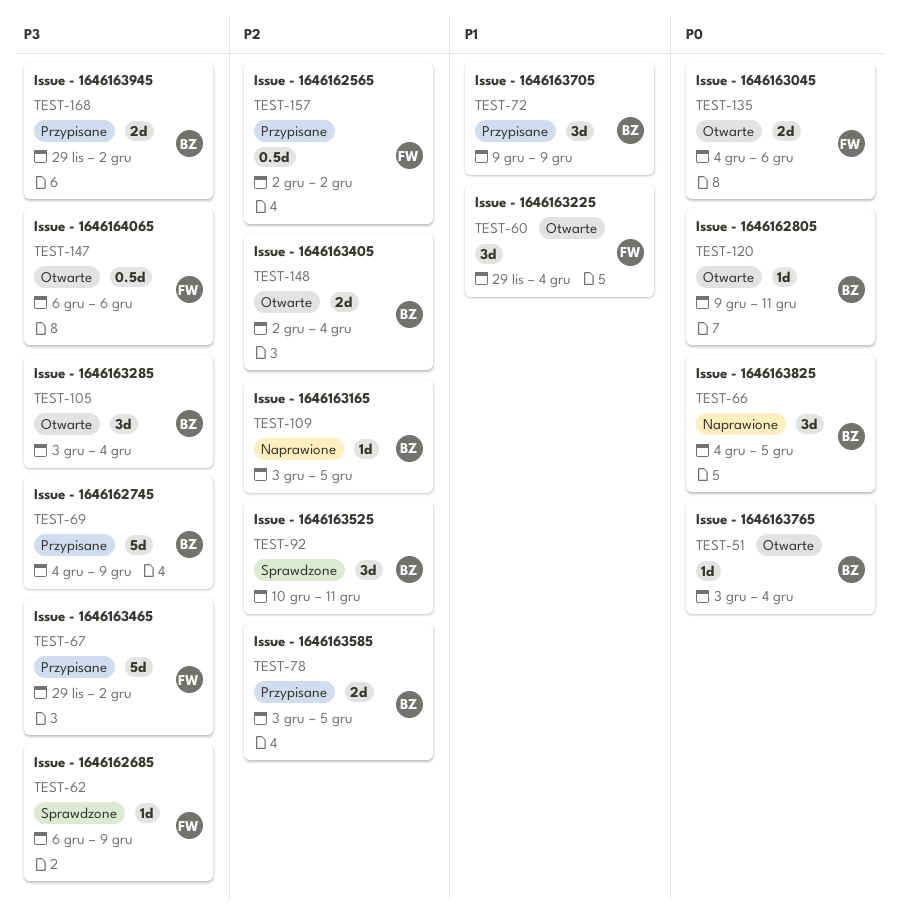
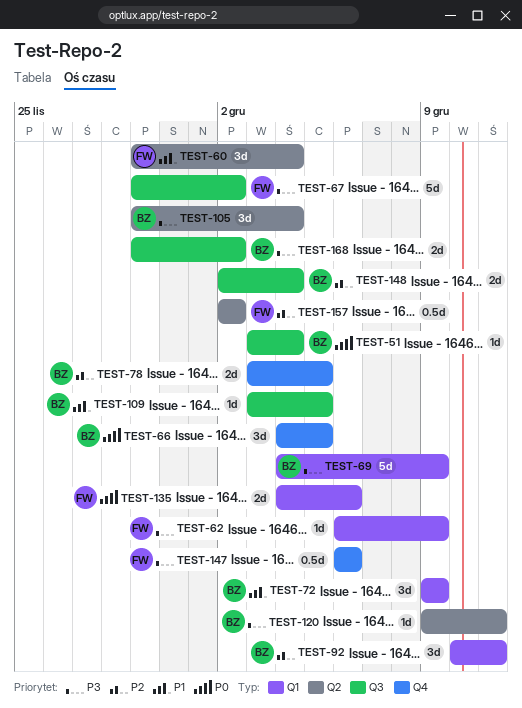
TEST-105, start: Dec 3 -> Nov 29
TEST-109, priority: P2 -> P1
TEST-120, priority: P0 -> P3

